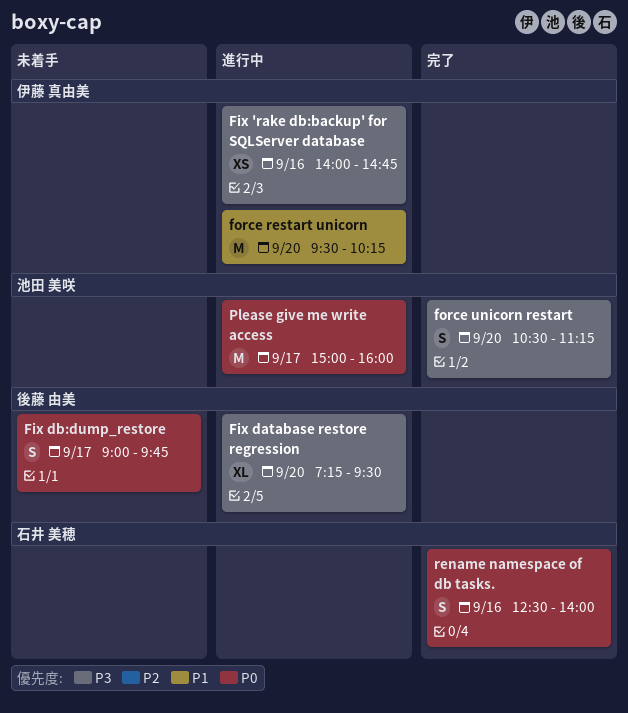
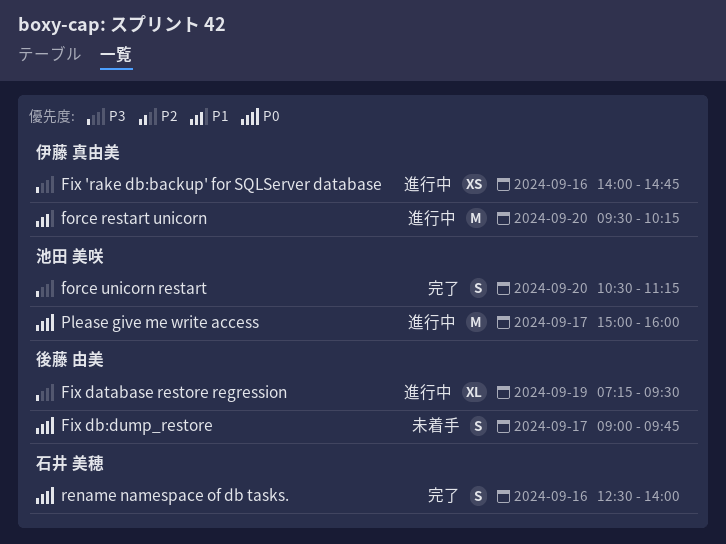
Fix database restore regression, day: Sep 20 -> Sep 19

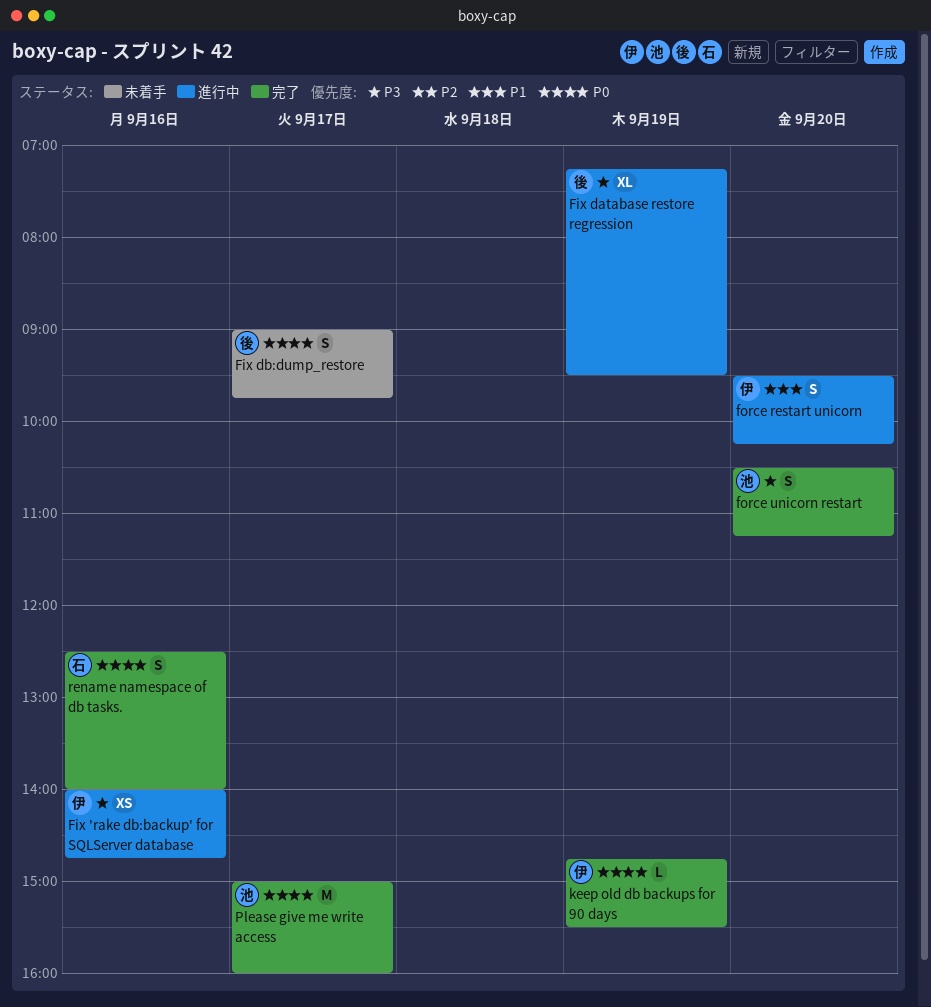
force restart unicorn, estimate: M -> S
keep old db backups for 90 days: none -> present
Please give me write access, status: 進行中 -> 完了

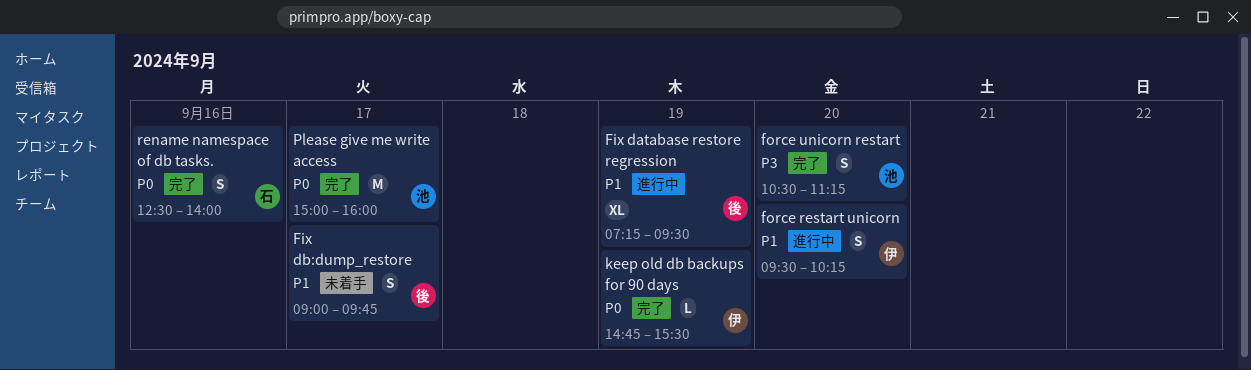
Fix 'rake db:backup' for SQLServer database: present -> none
Fix database restore regression, priority: P3 -> P1
Fix db:dump_restore, priority: P0 -> P1

